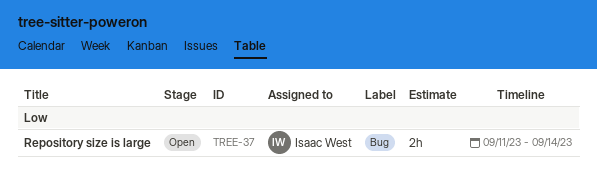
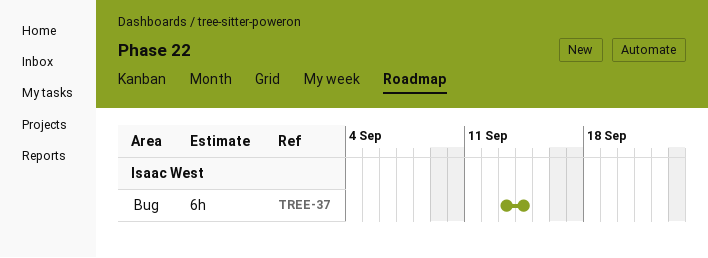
TREE-37, estimate: 2h -> 6h
TREE-37, start: Sep 11 -> Sep 13

